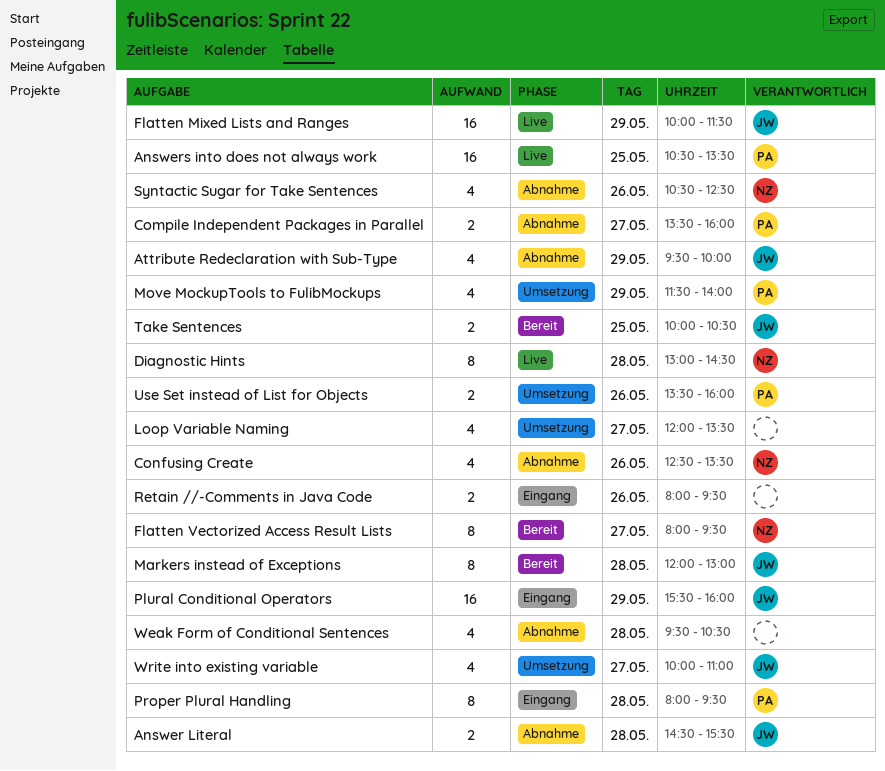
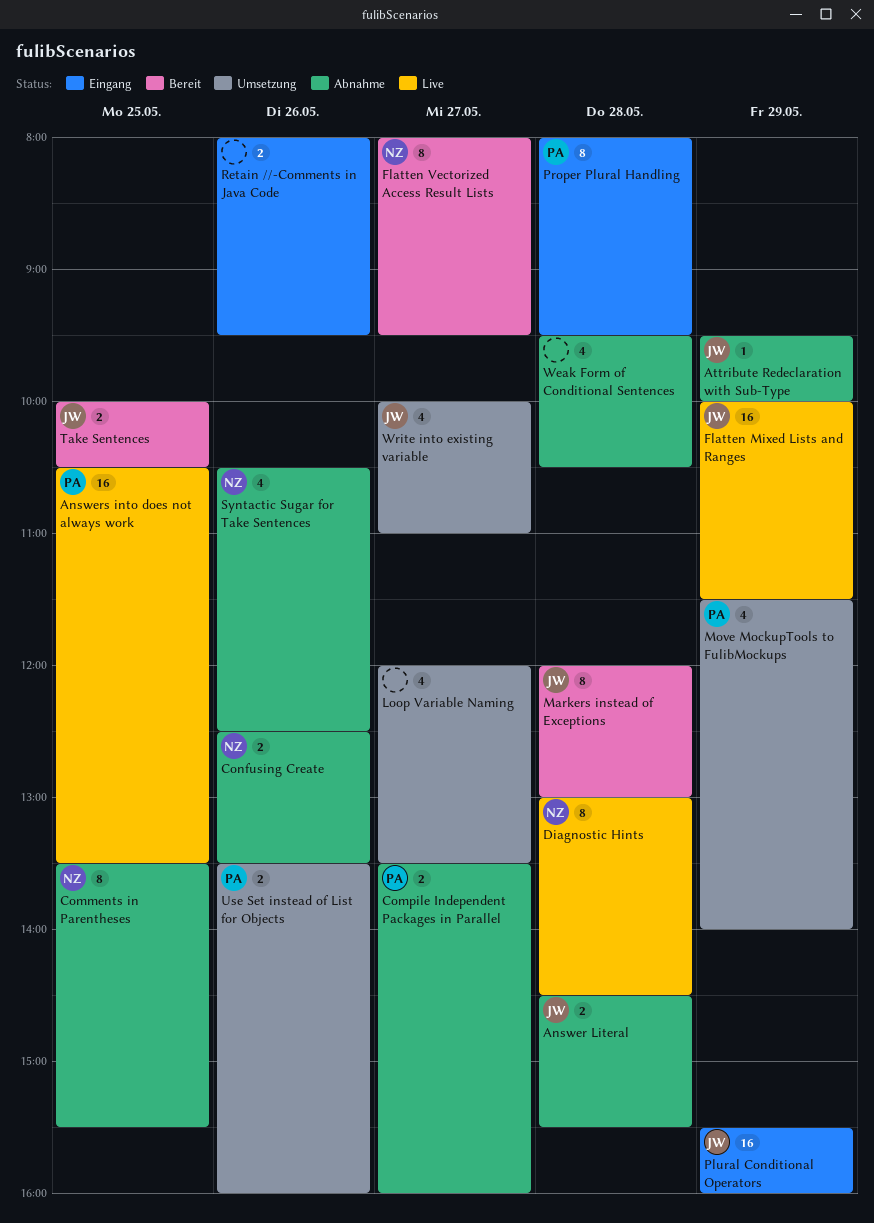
Attribute Redeclaration with Sub-Type, estimate: 4 -> 1
Comments in Parentheses: none -> present
Confusing Create, estimate: 4 -> 2

